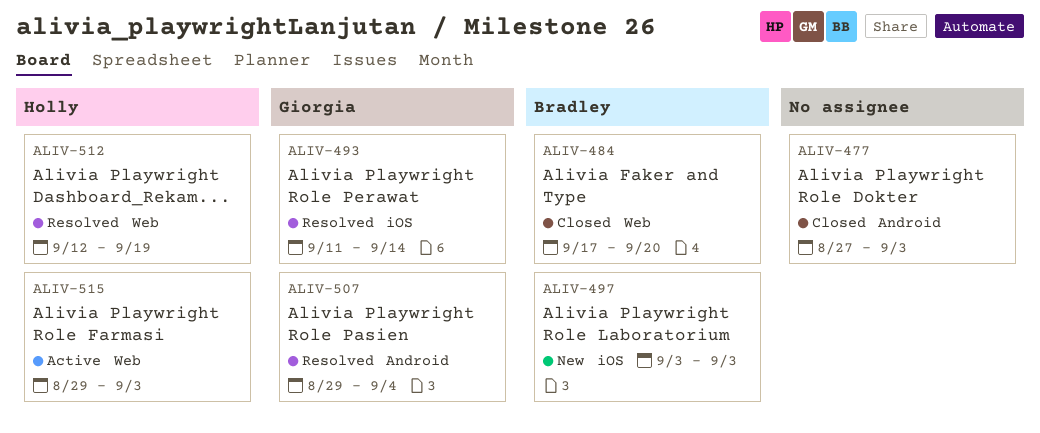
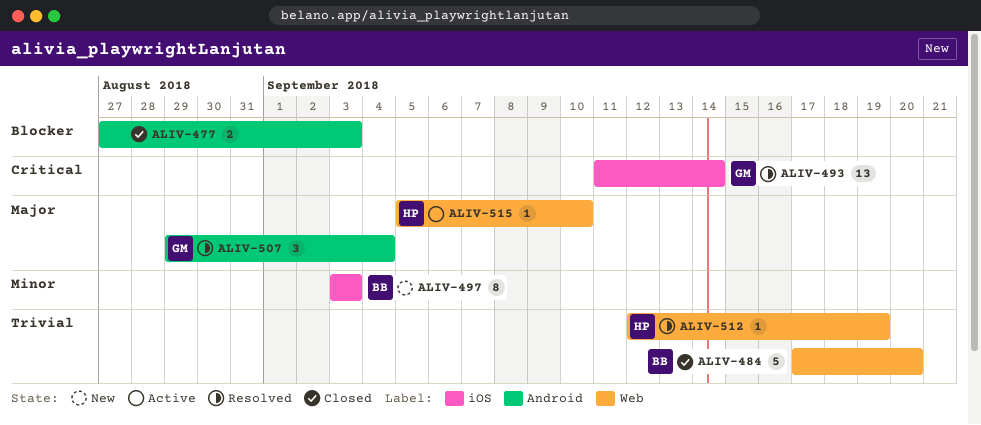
ALIV-515, start: Aug 29 -> Sep 5
ALIV-515, due: Sep 3 -> Sep 10

